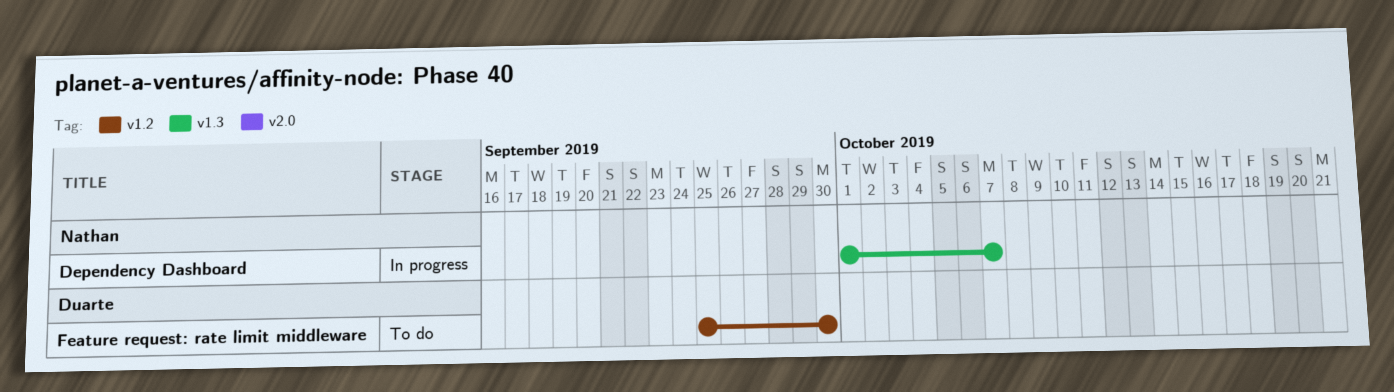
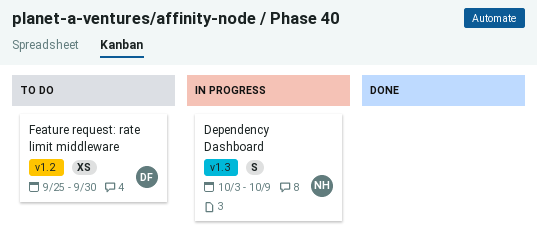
Dependency Dashboard, start: Oct 1 -> Oct 3
Dependency Dashboard, due: Oct 7 -> Oct 9

